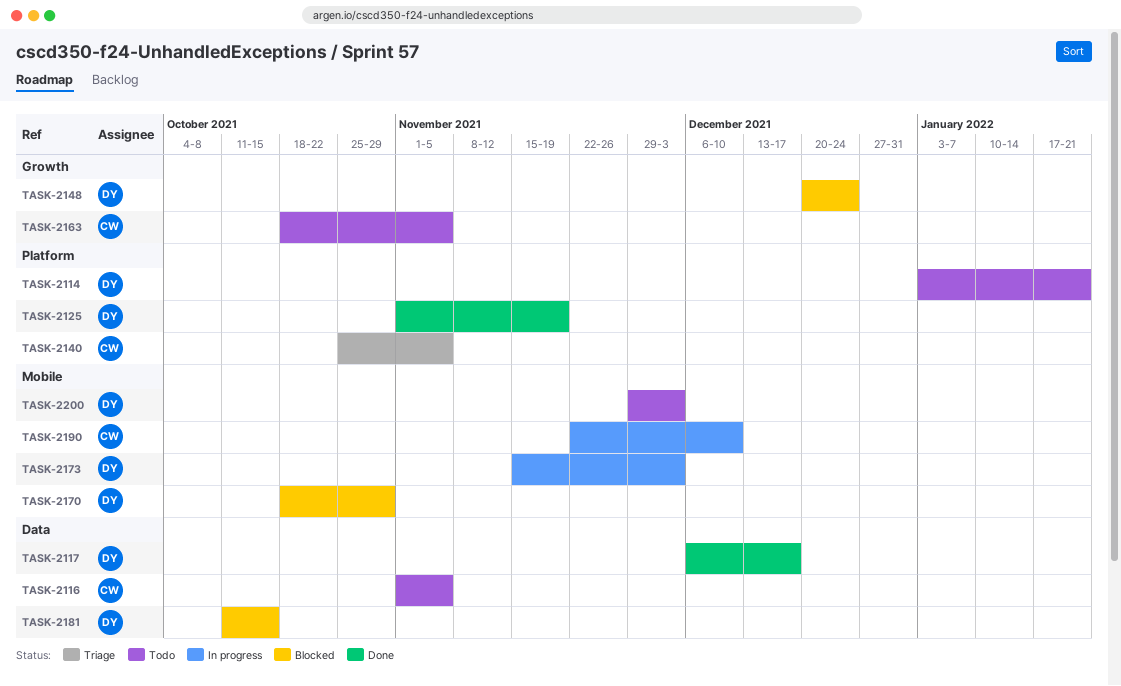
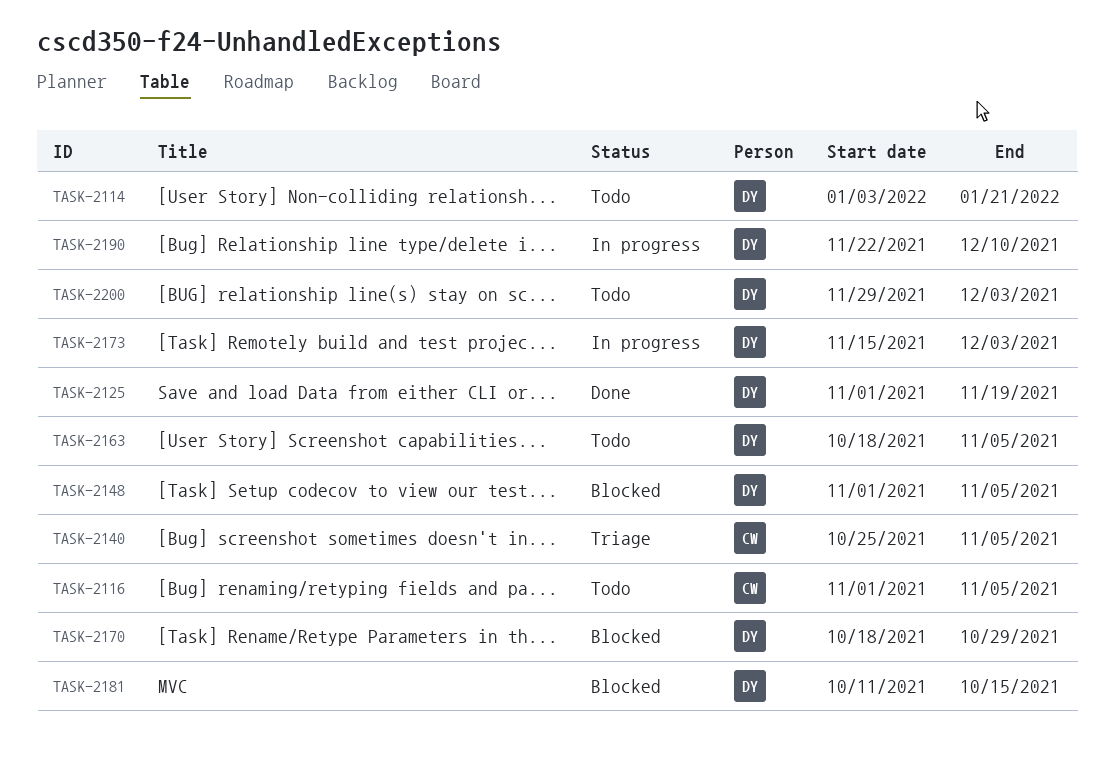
TASK-2117: present -> none
TASK-2148, start: Dec 20 -> Nov 1
TASK-2148, due: Dec 24 -> Nov 5
TASK-2163, owner: CW -> DY
TASK-2190, owner: CW -> DY

